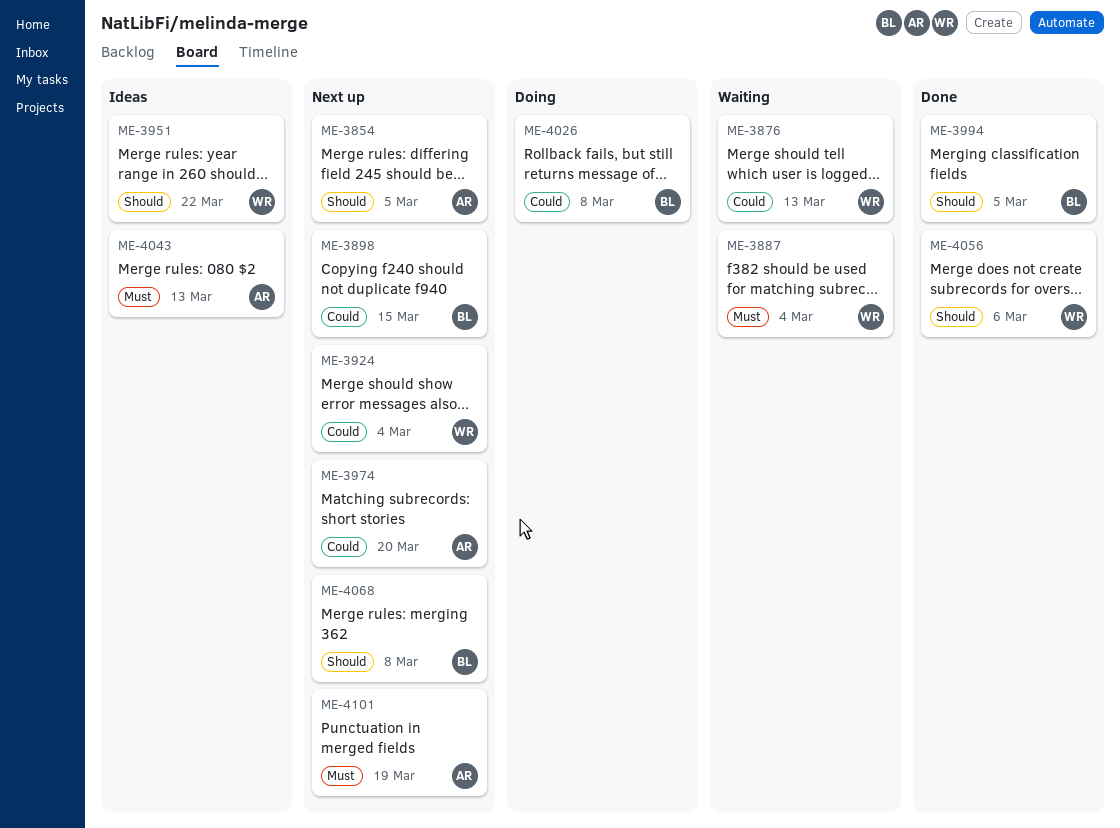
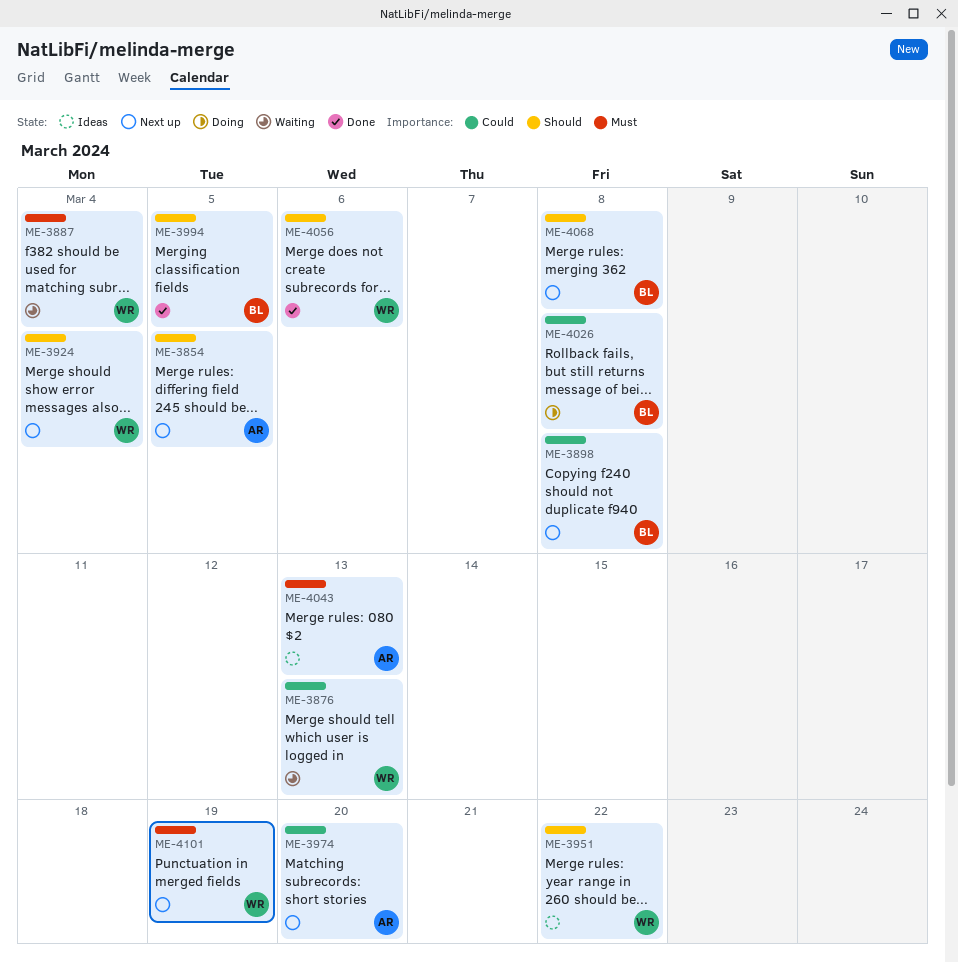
ME-3898, due: Mar 15 -> Mar 8
ME-3924, priority: Could -> Should
ME-4101, owner: AR -> WR

